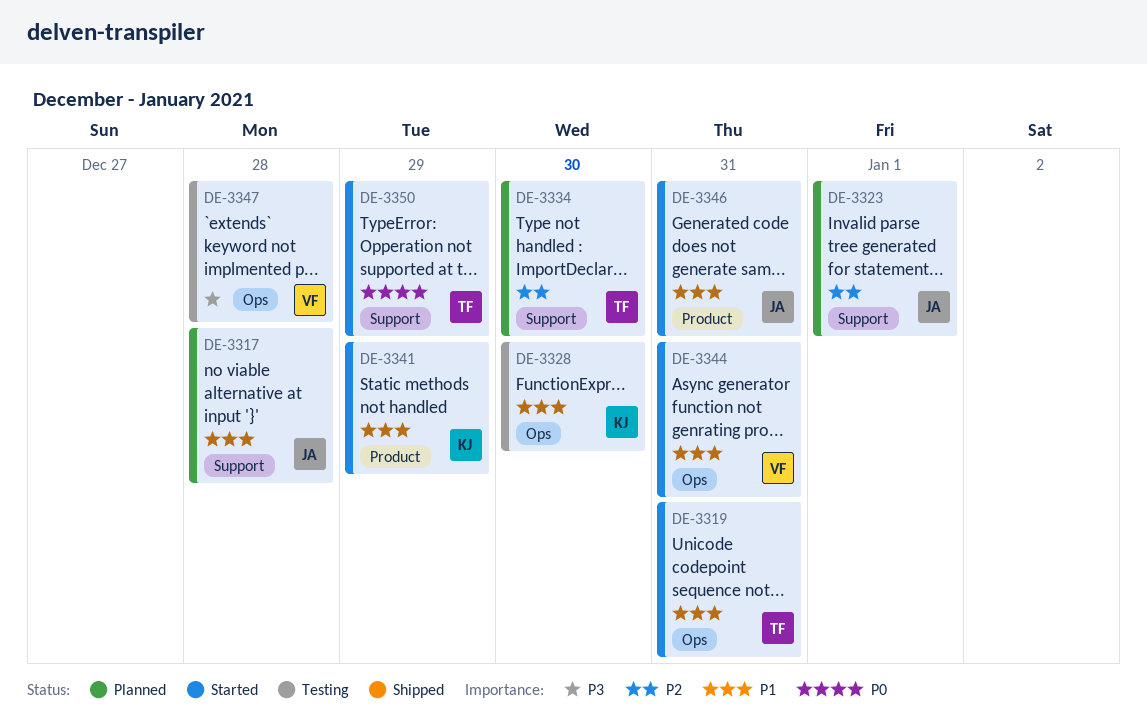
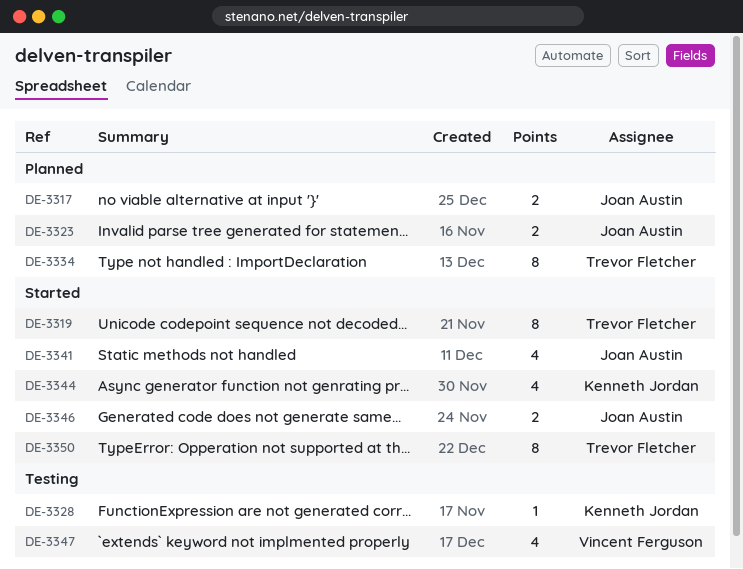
DE-3341, owner: Kenneth Jordan -> Joan Austin
DE-3344, owner: Vincent Ferguson -> Kenneth Jordan

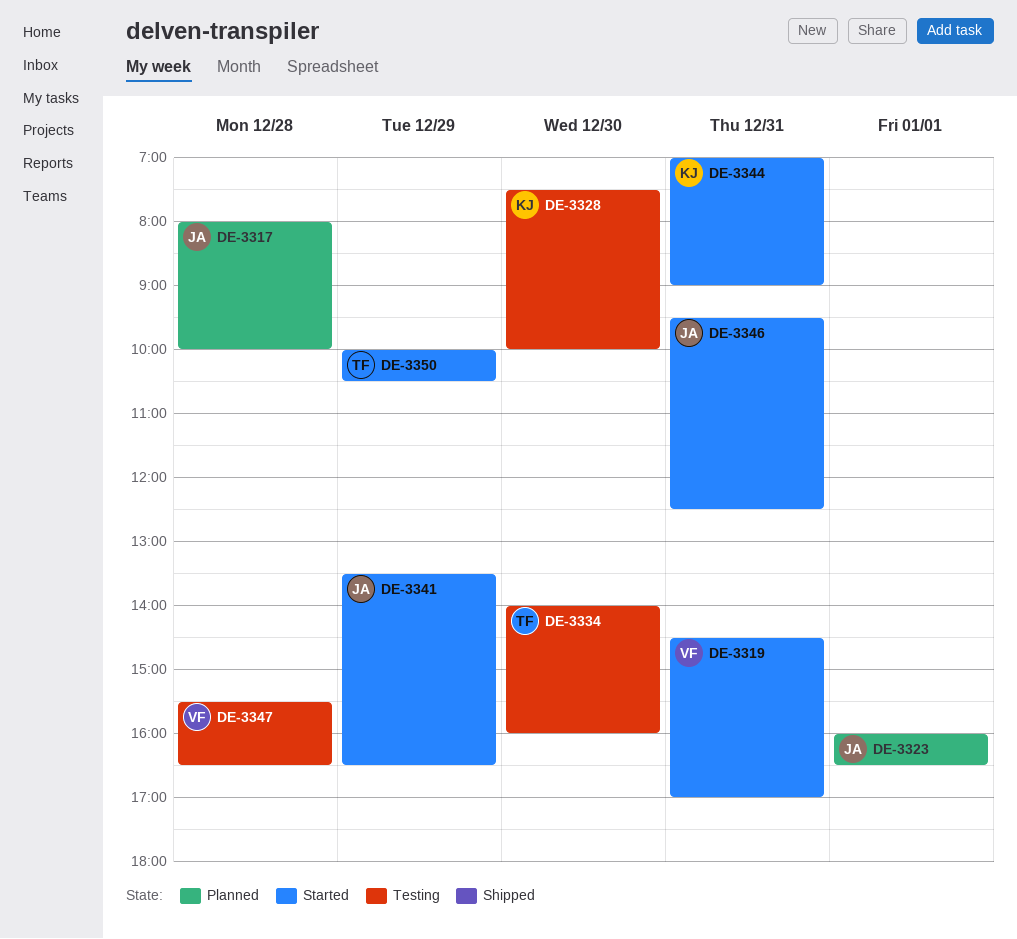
DE-3319, owner: Trevor Fletcher -> Vincent Ferguson
DE-3334, status: Planned -> Testing

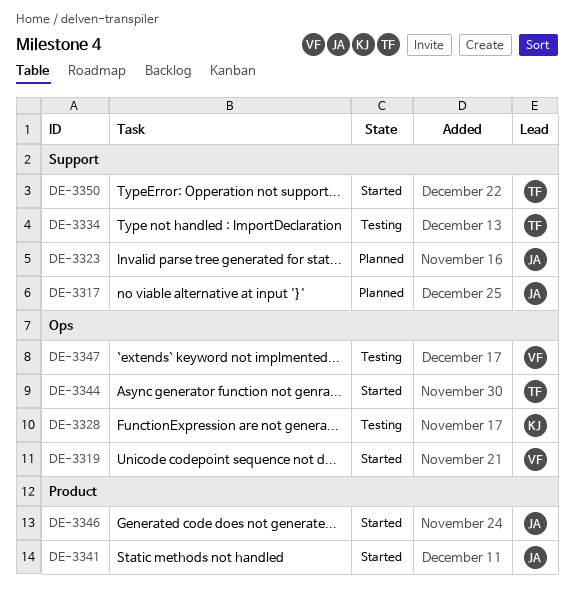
DE-3344, owner: KJ -> TF

